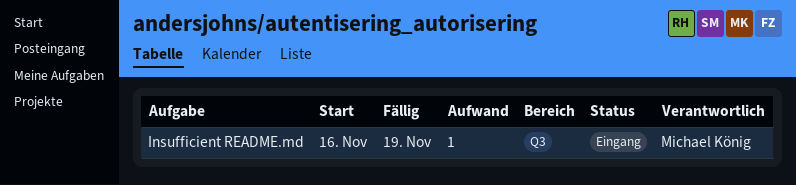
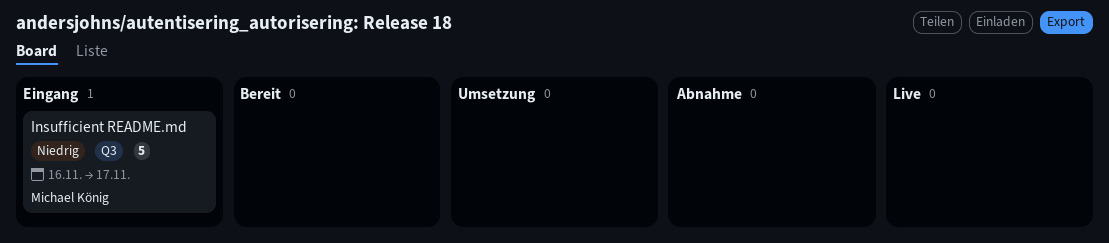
Insufficient README.md, estimate: 1 -> 5
Insufficient README.md, due: Nov 19 -> Nov 17

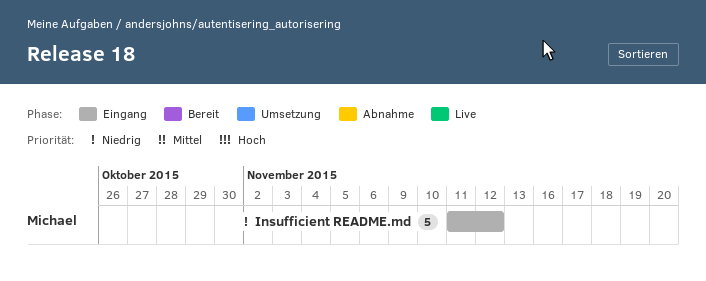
Insufficient README.md, start: Nov 16 -> Nov 11
Insufficient README.md, due: Nov 17 -> Nov 12

